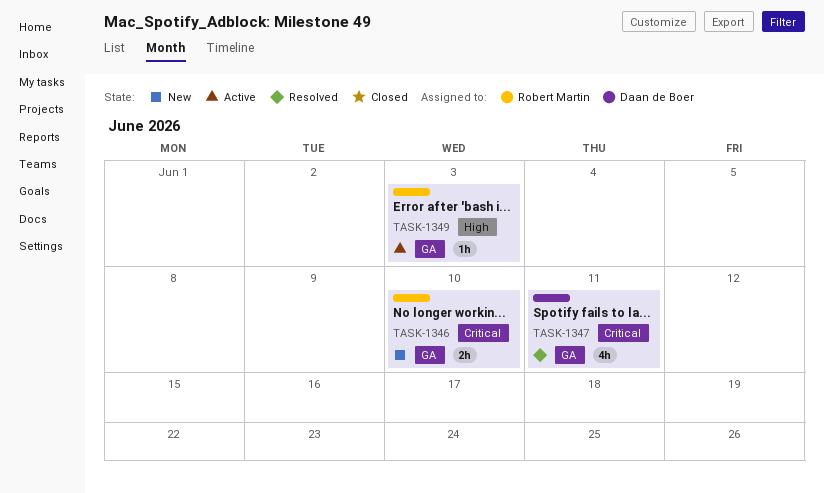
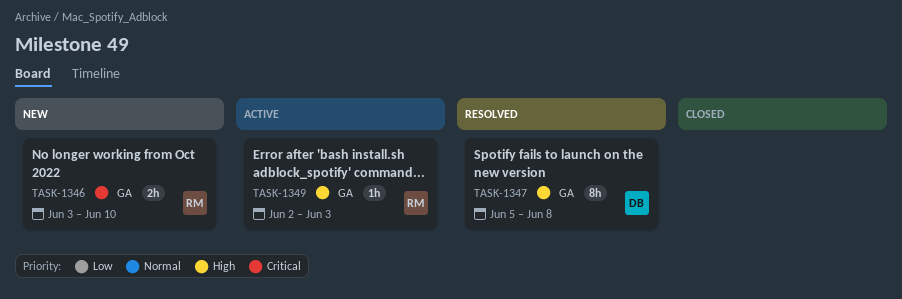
TASK-1347, priority: Critical -> High
TASK-1347, estimate: 4h -> 8h
TASK-1347, due: Jun 11 -> Jun 8

